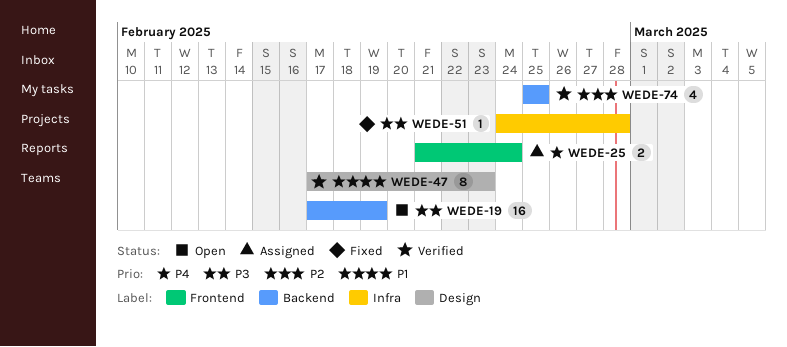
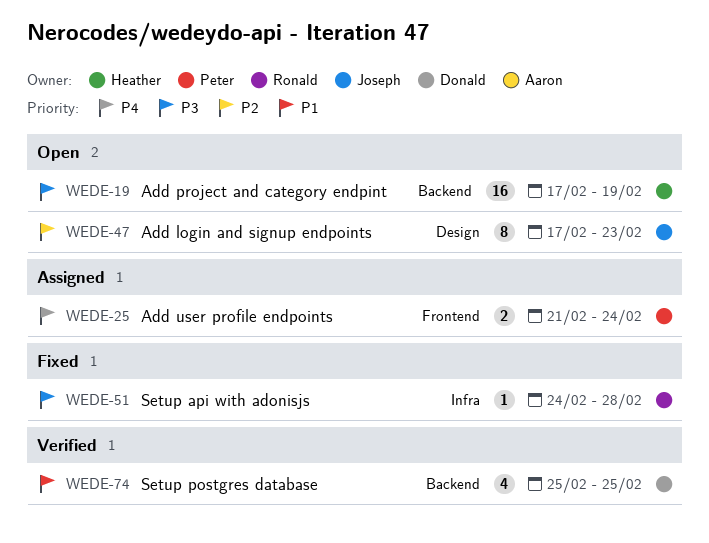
WEDE-47, status: Verified -> Open
WEDE-47, priority: P1 -> P2
WEDE-74, priority: P2 -> P1

